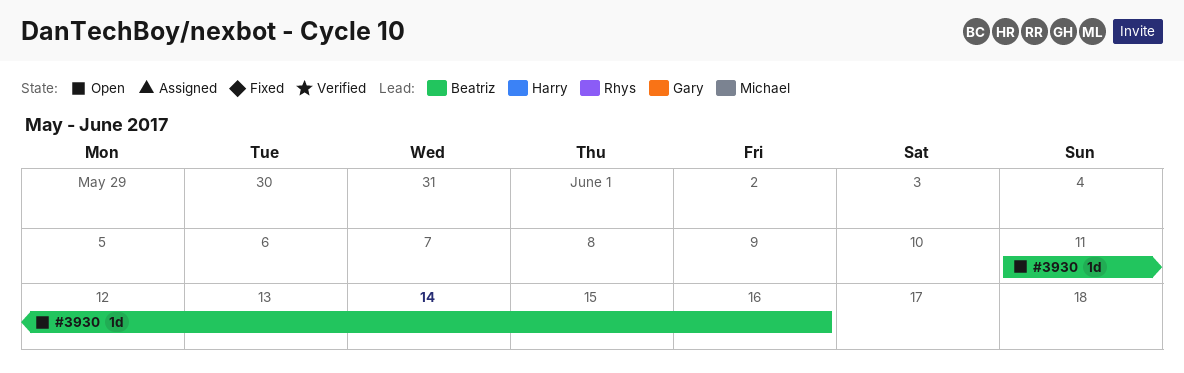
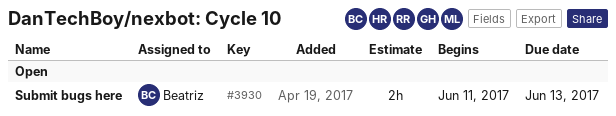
#3930, estimate: 1d -> 2h
#3930, due: Jun 16 -> Jun 13

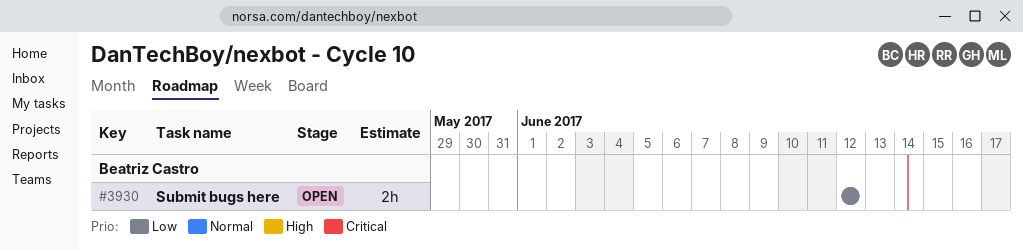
#3930, start: Jun 11 -> Jun 12
#3930, due: Jun 13 -> Jun 12

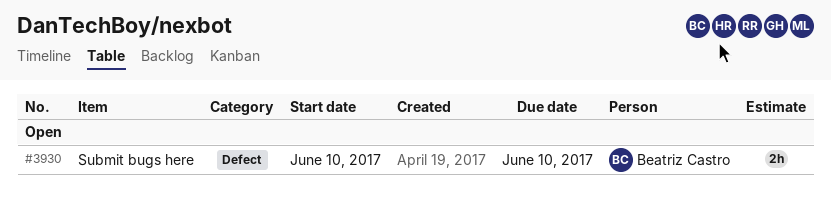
#3930, start: Jun 12 -> Jun 10
#3930, due: Jun 12 -> Jun 10

